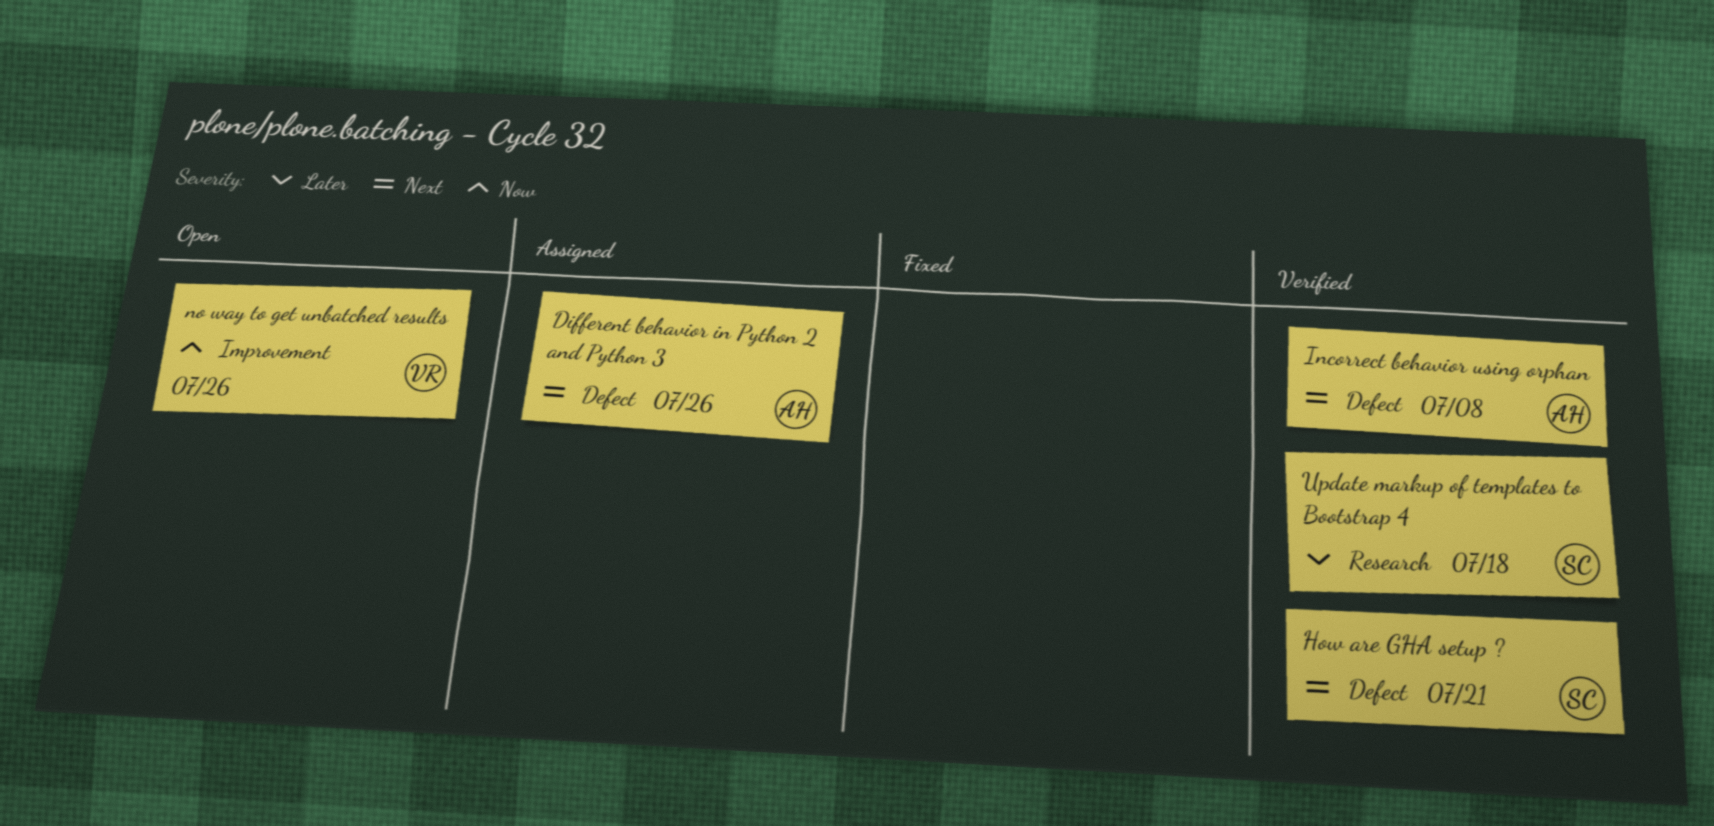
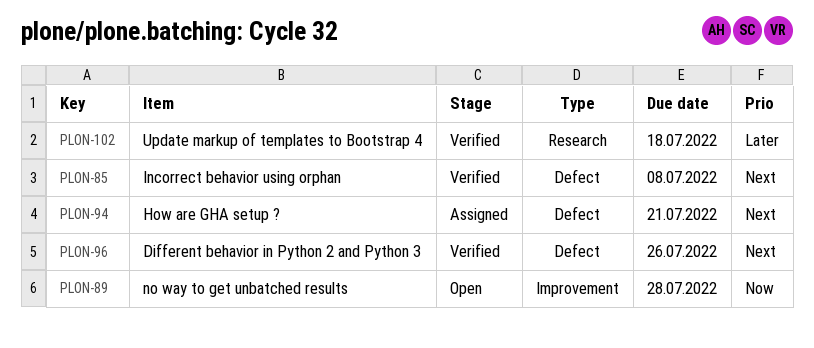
Different behavior in Python 2 and Python 3, status: Assigned -> Verified
How are GHA setup ?, status: Verified -> Assigned
no way to get unbatched results, due: Jul 26 -> Jul 28

